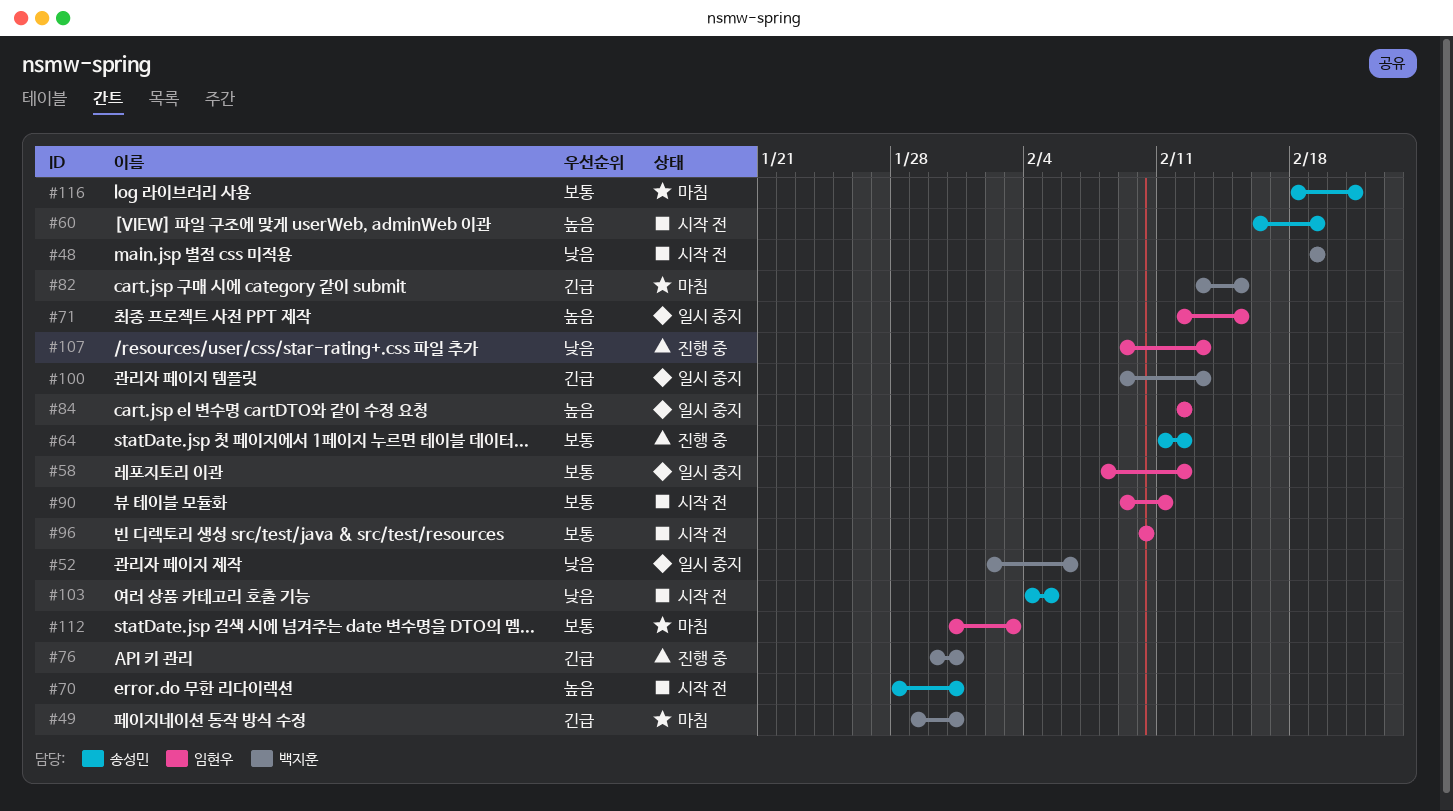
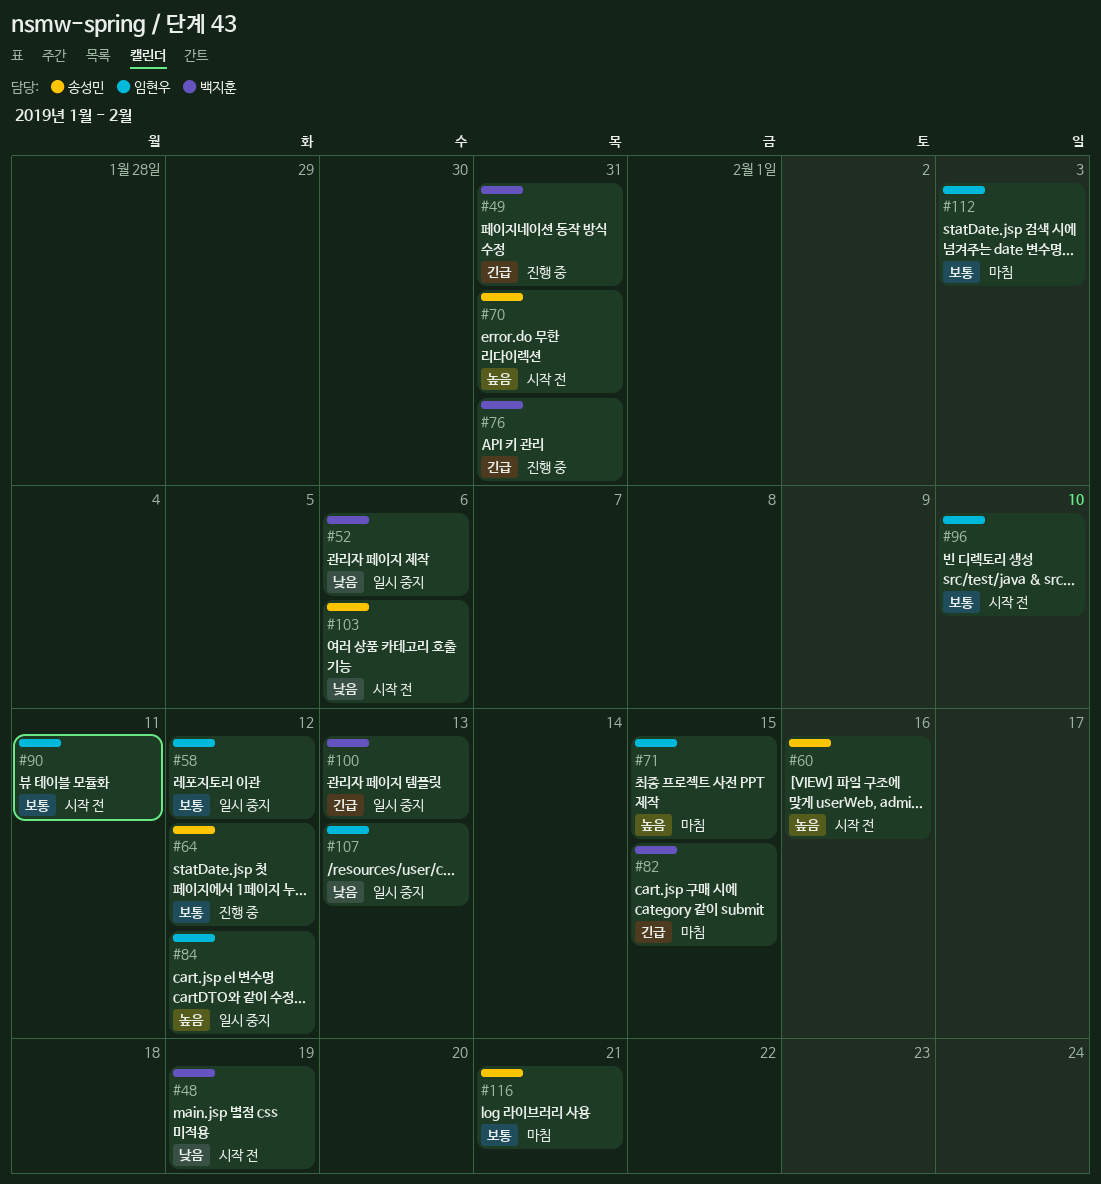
#49, status: 마침 -> 진행 중
#60, due: Feb 19 -> Feb 16
#71, status: 일시 중지 -> 마침
#103, due: Feb 5 -> Feb 6
#107, status: 진행 중 -> 일시 중지

